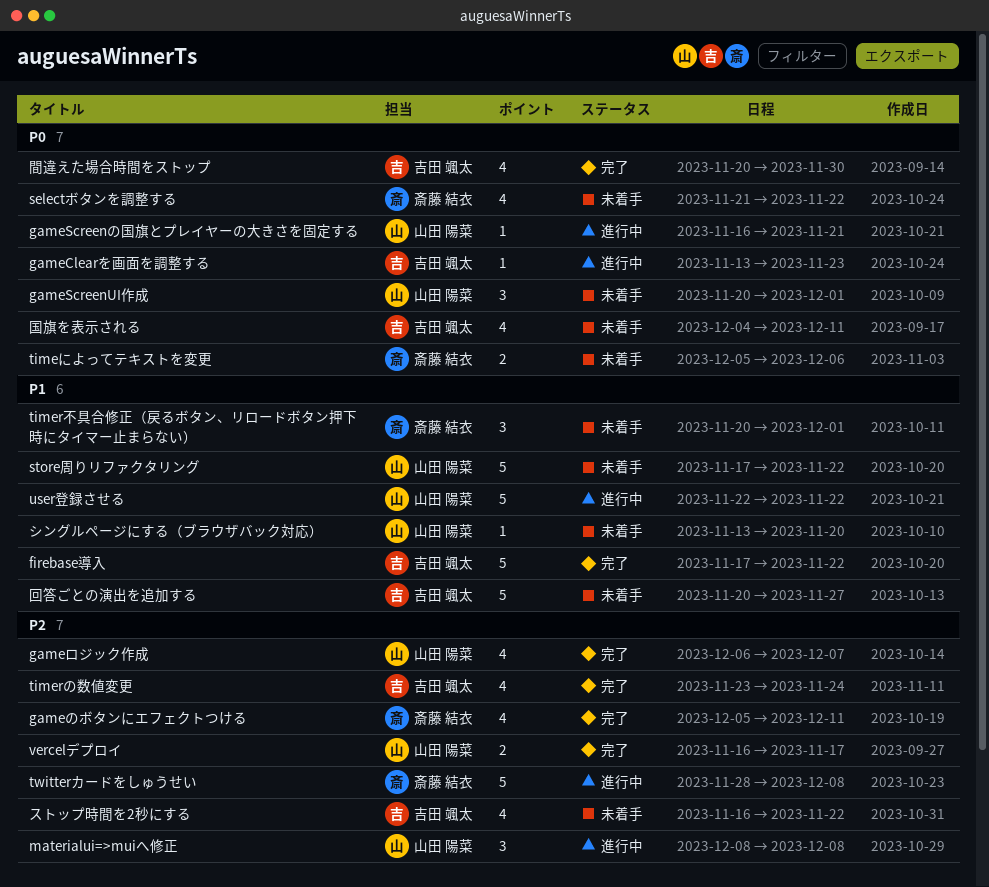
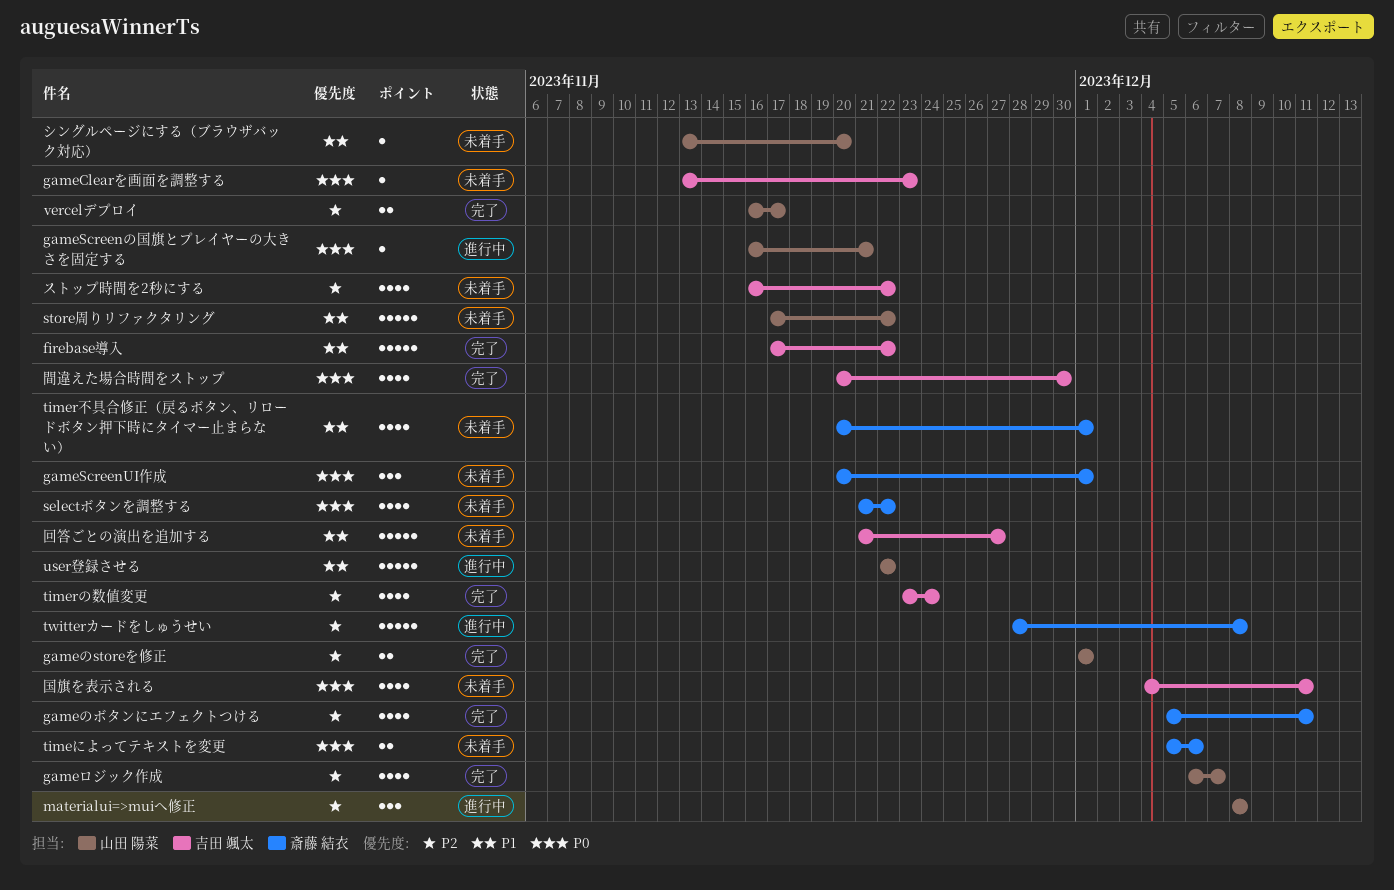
gameClearを画面を調整する, status: 進行中 -> 未着手
gameScreenUI作成, owner: 山田 陽菜 -> 斎藤 結衣
gameのstoreを修正: none -> present
timer不具合修正（戻るボタン、リロードボタン押下時にタイマー止まらない）, estimate: 3 -> 4
回答ごとの演出を追加する, start: Nov 20 -> Nov 21

